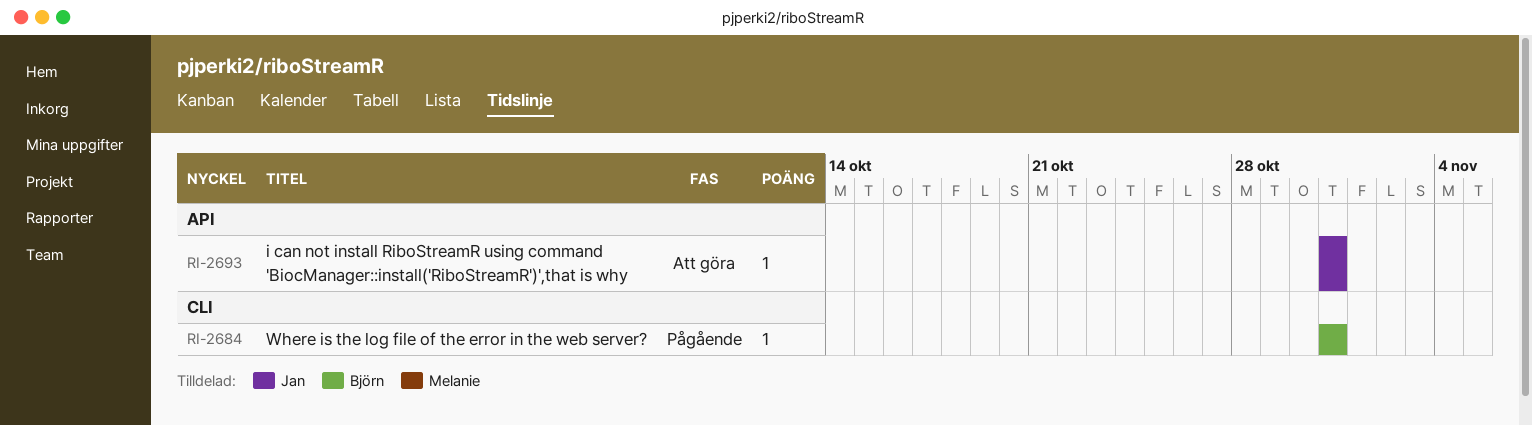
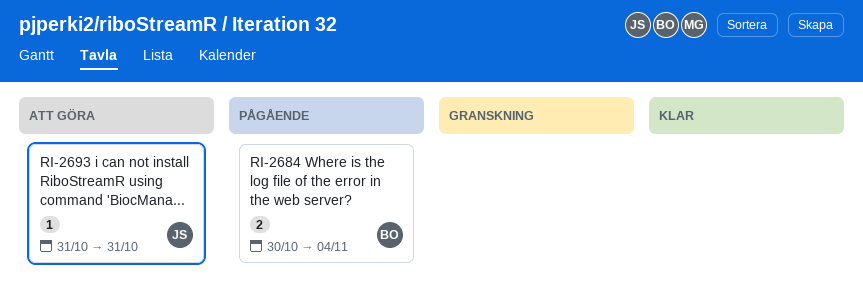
RI-2684, estimate: 1 -> 2
RI-2684, start: Oct 31 -> Oct 30
RI-2684, due: Oct 31 -> Nov 4

